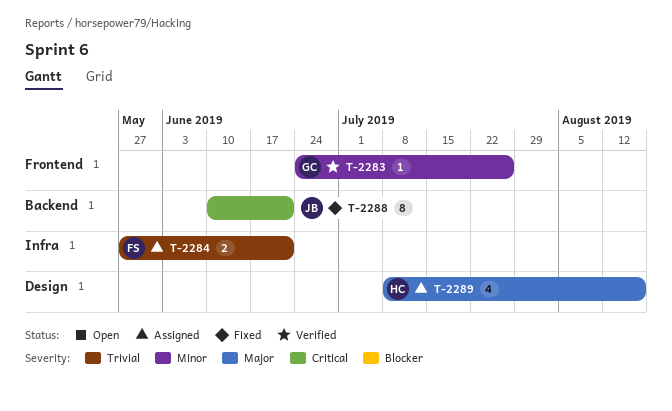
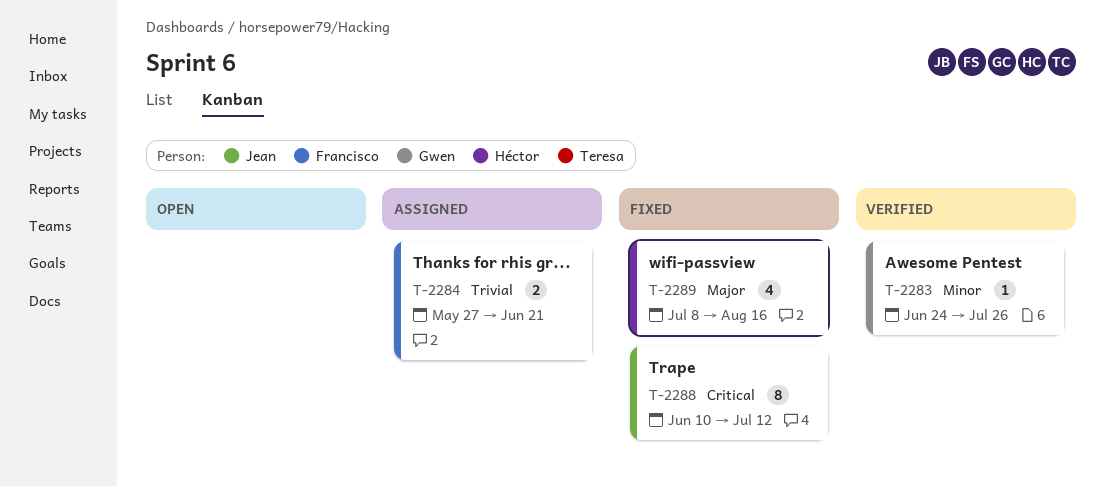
T-2288, due: Jun 21 -> Jul 12
T-2289, status: Assigned -> Fixed

